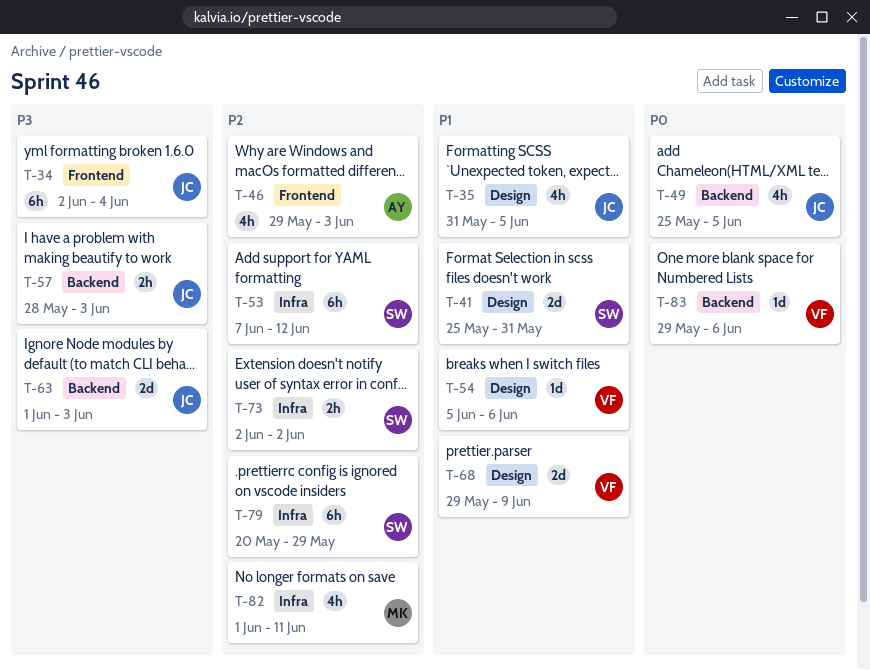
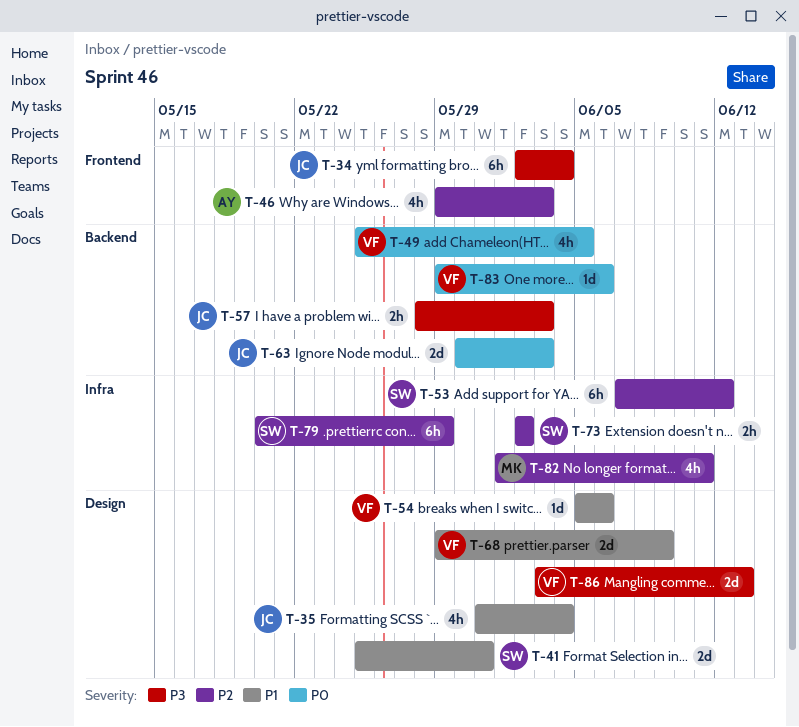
T-35, due: Jun 5 -> Jun 4
T-49, owner: JC -> VF
T-63, priority: P3 -> P0
T-63, start: Jun 1 -> May 30
T-86: none -> present

